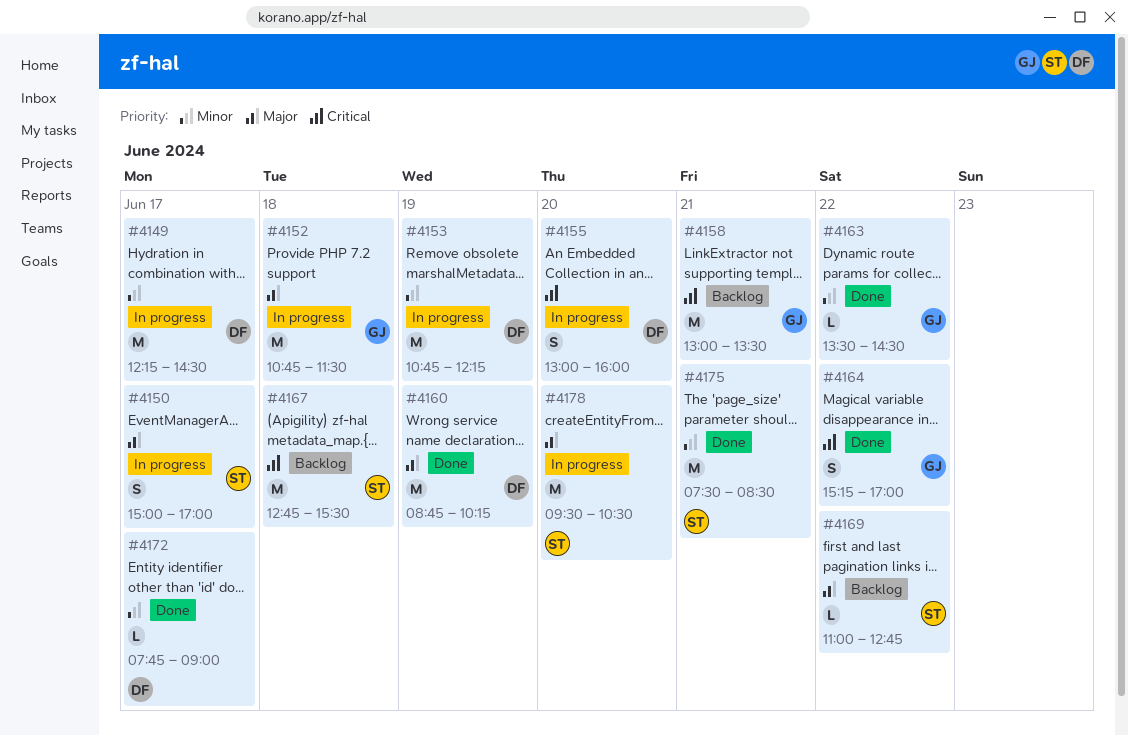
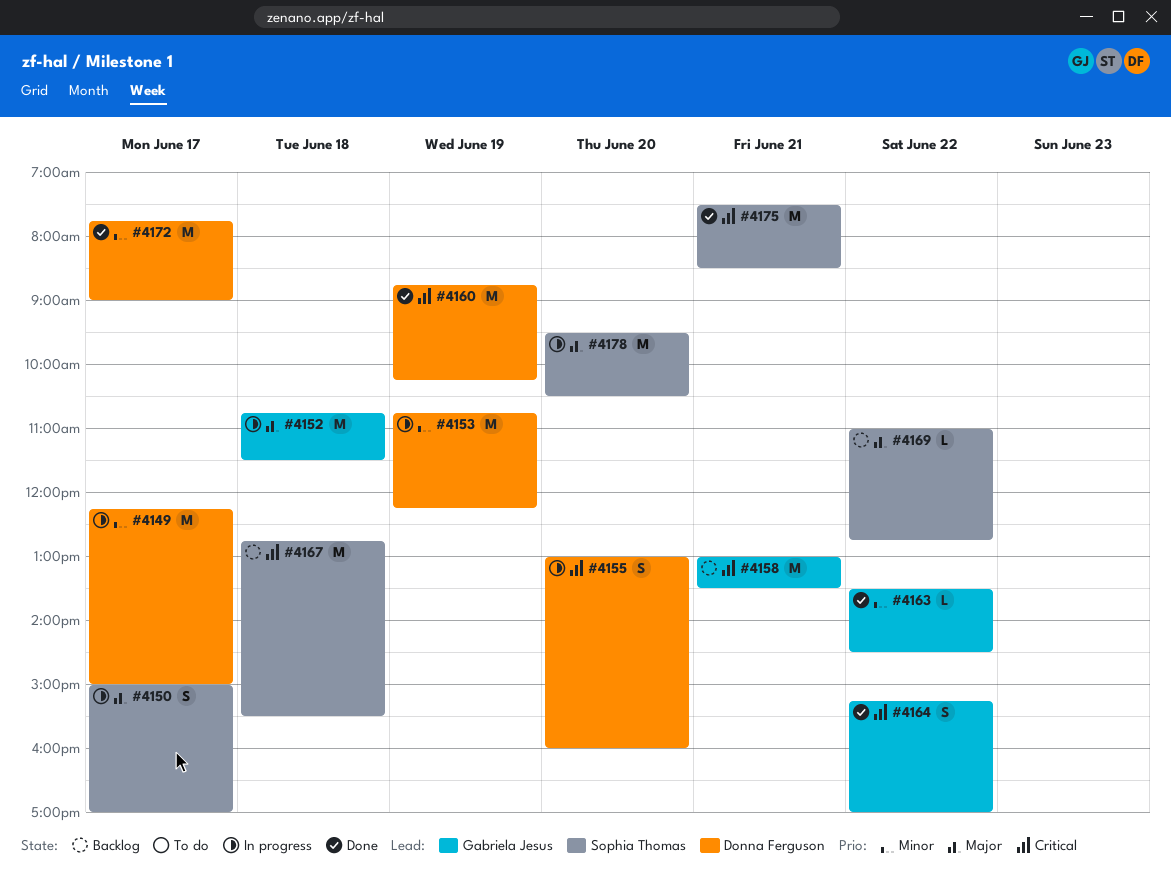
#4149, ends: 14:30 -> 15:00
#4160, priority: Major -> Critical
#4172, estimate: L -> M
#4175, priority: Minor -> Critical

